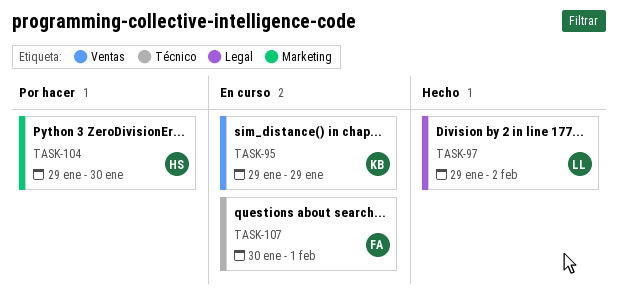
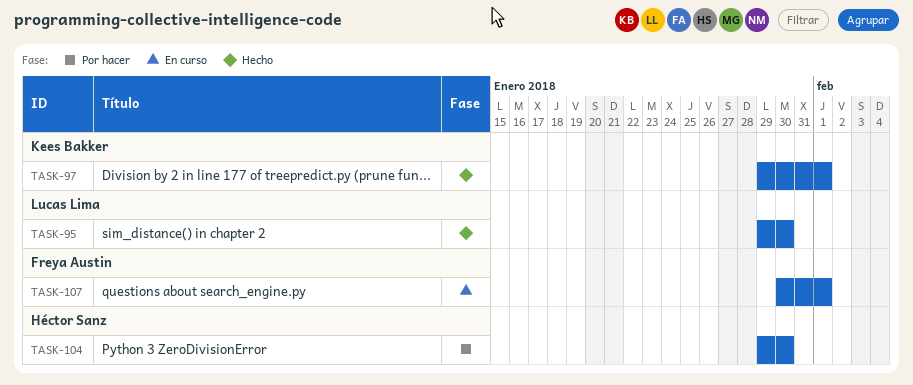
TASK-95, status: En curso -> Hecho
TASK-95, owner: Kees Bakker -> Lucas Lima
TASK-95, due: Jan 29 -> Jan 30
TASK-97, owner: Lucas Lima -> Kees Bakker
TASK-97, due: Feb 2 -> Feb 1

